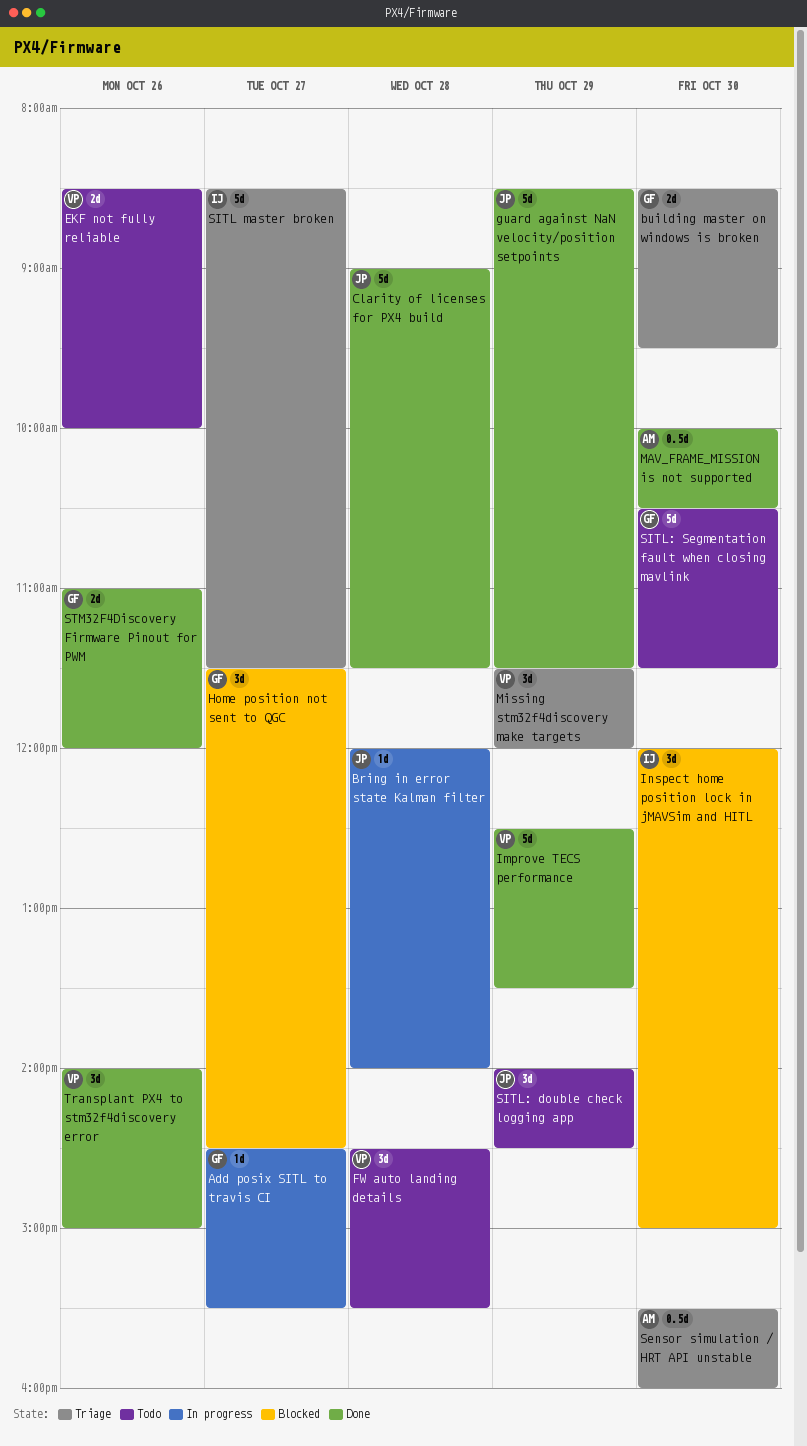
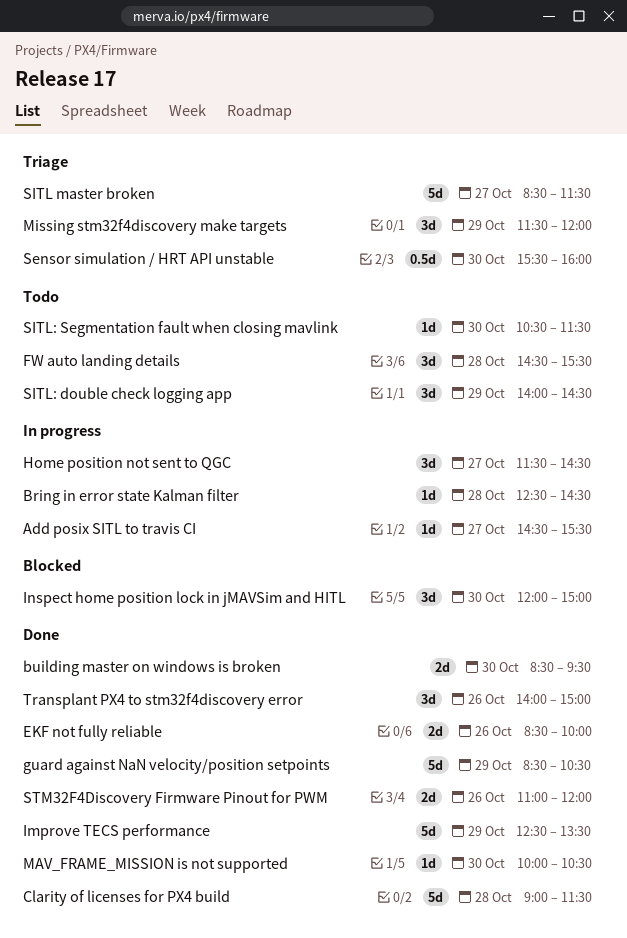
Bring in error state Kalman filter, begins: 12:00 -> 12:30
Bring in error state Kalman filter, ends: 14:00 -> 14:30
building master on windows is broken, status: Triage -> Done
EKF not fully reliable, status: Todo -> Done
guard against NaN velocity/position setpoints, ends: 11:30 -> 10:30
Home position not sent to QGC, status: Blocked -> In progress
MAV_FRAME_MISSION is not supported, estimate: 0.5d -> 1d
SITL: Segmentation fault when closing mavlink, estimate: 5d -> 1d

